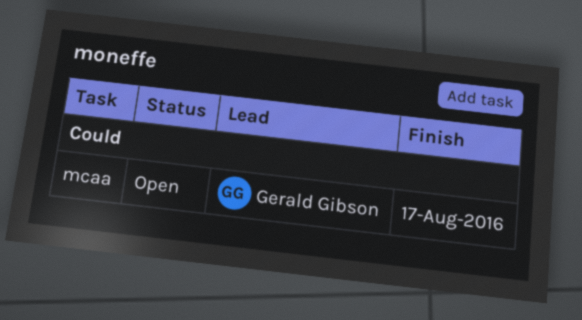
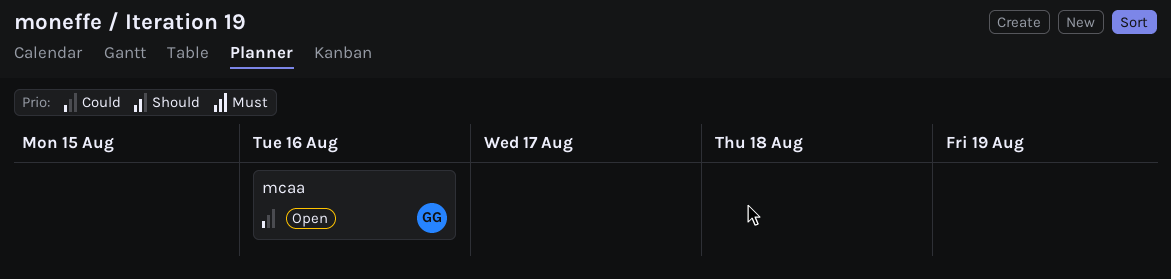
mcaa, due: Aug 17 -> Aug 16

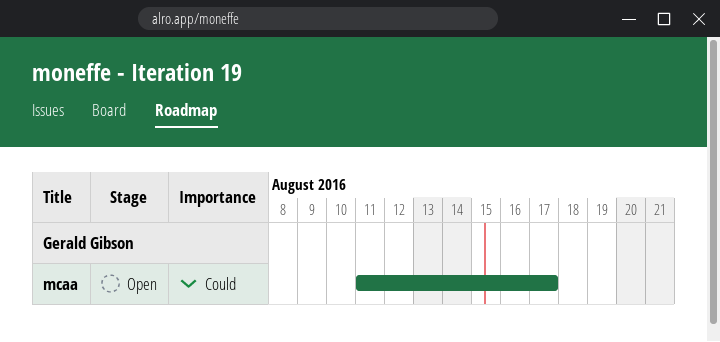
mcaa, due: Aug 16 -> Aug 17

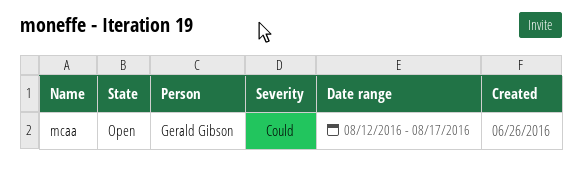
mcaa, start: Aug 11 -> Aug 12

